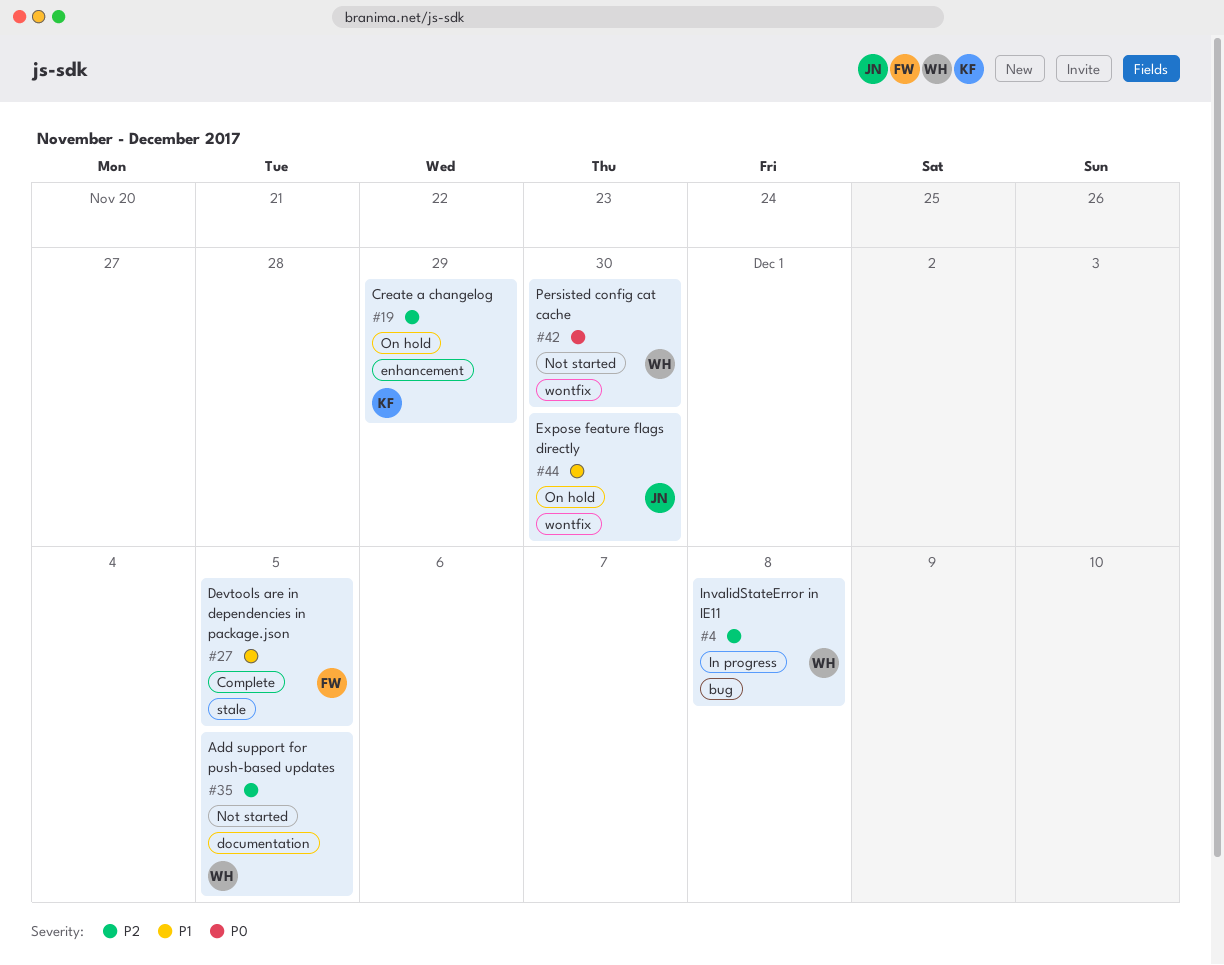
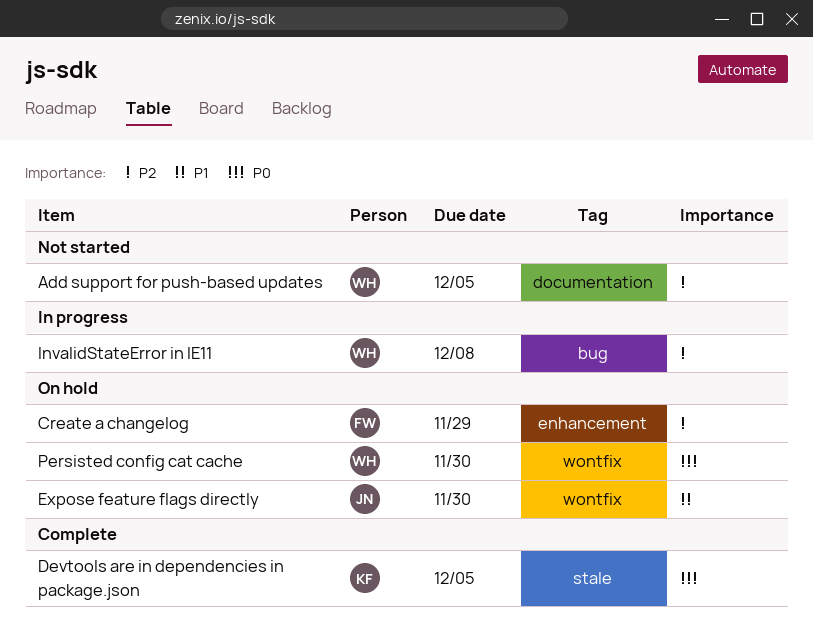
Create a changelog, owner: KF -> FW
Devtools are in dependencies in package.json, owner: FW -> KF
Devtools are in dependencies in package.json, priority: P1 -> P0
Persisted config cat cache, status: Not started -> On hold

